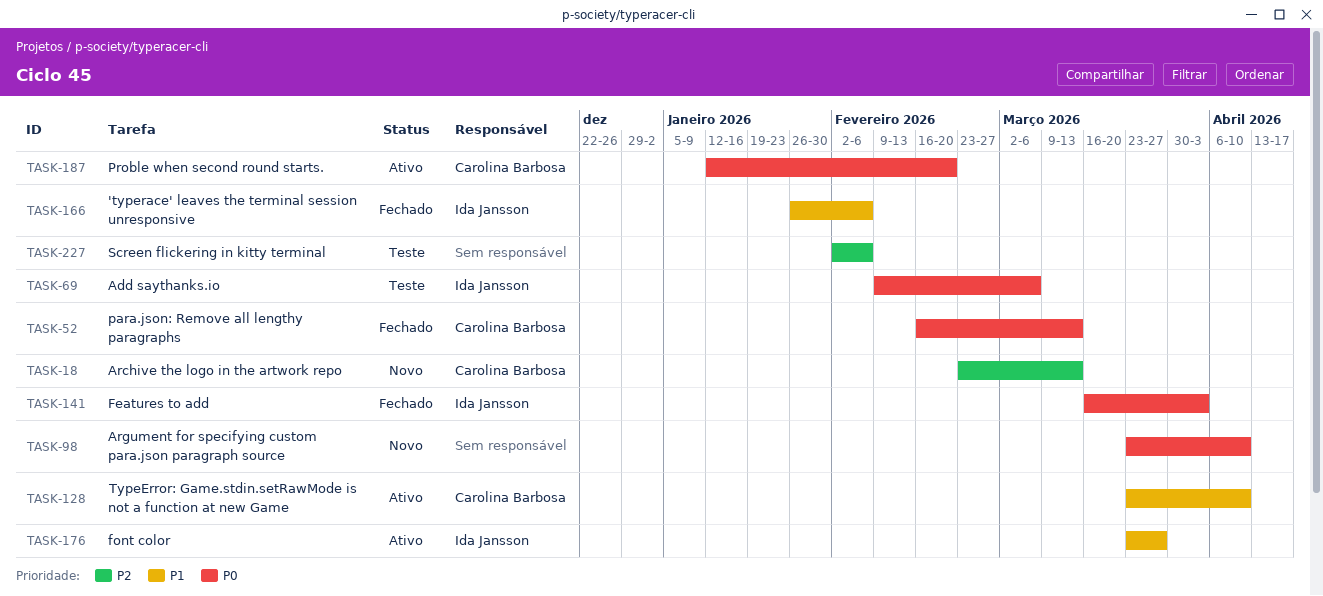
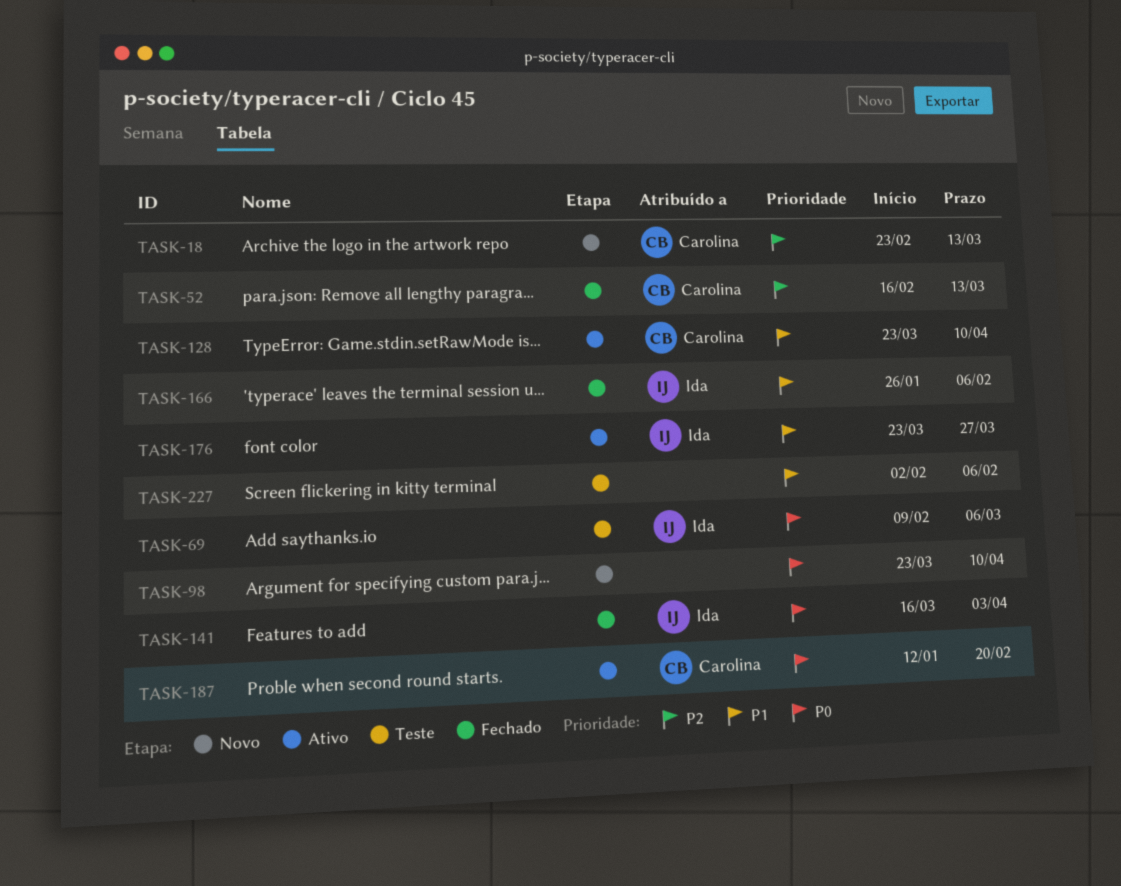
TASK-52, priority: P0 -> P2
TASK-227, priority: P2 -> P1

